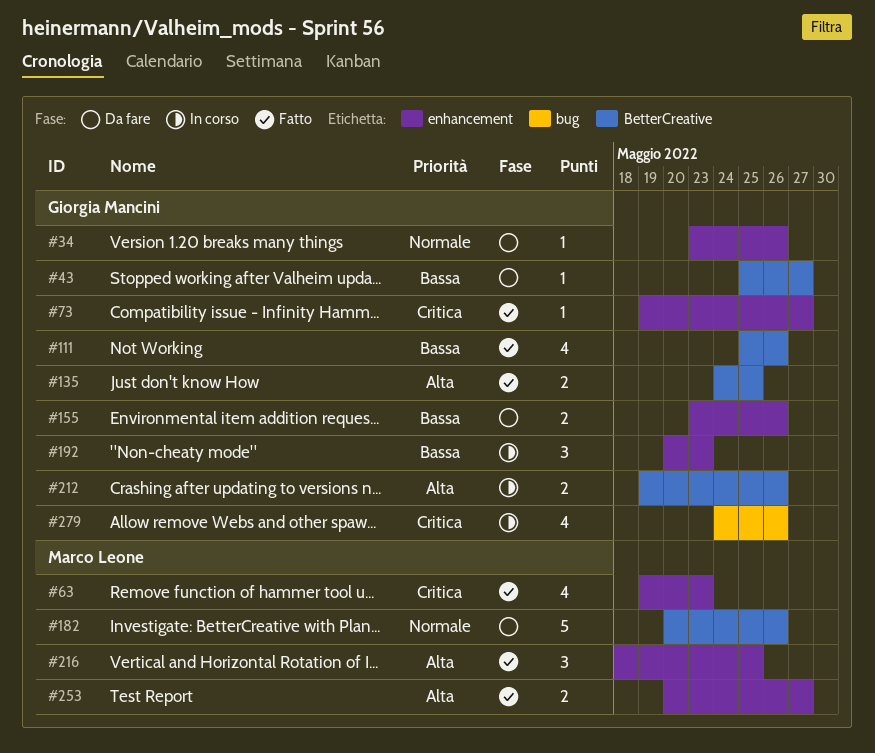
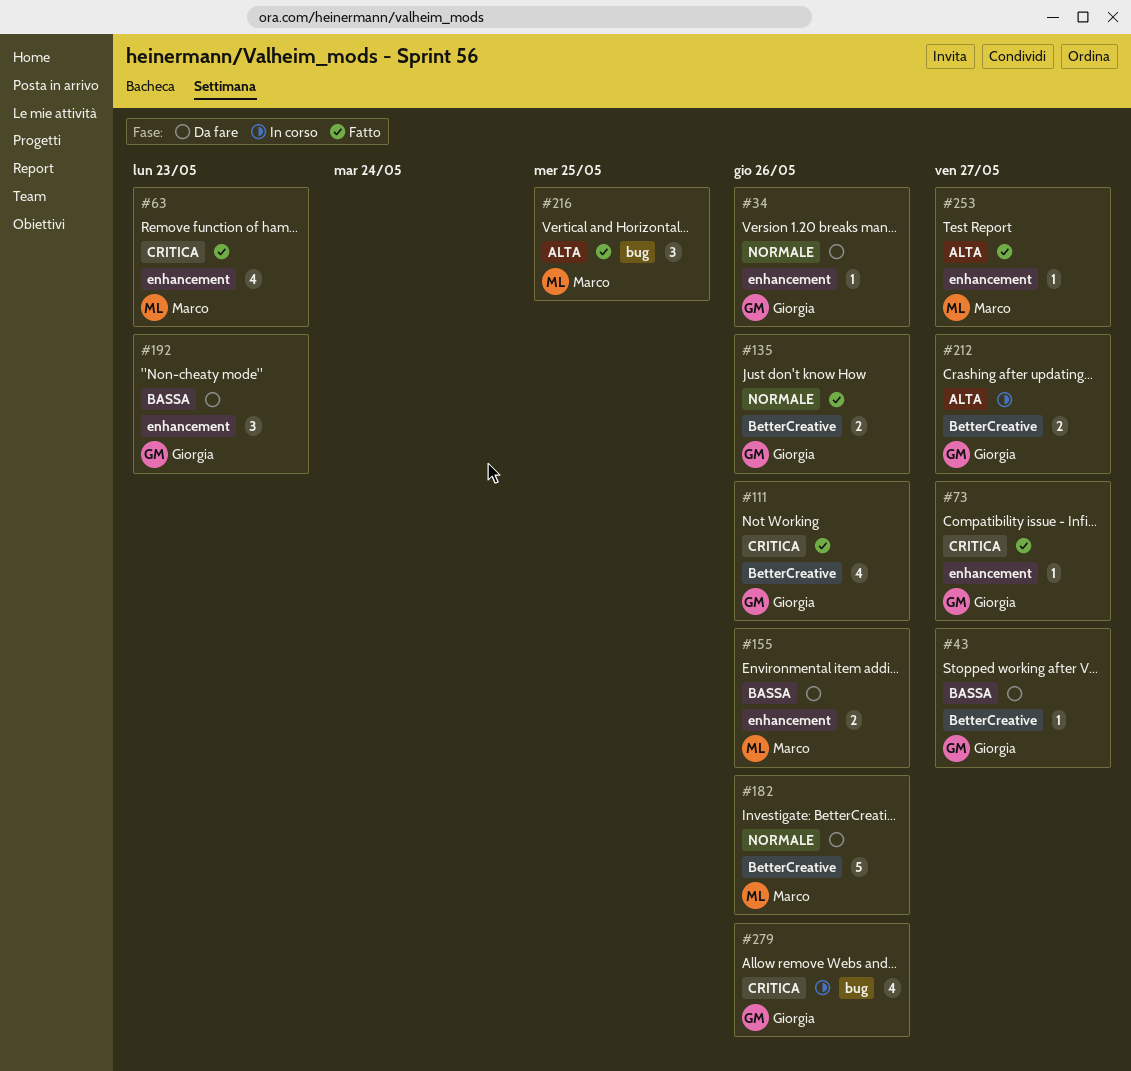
#111, priority: Bassa -> Critica
#135, priority: Alta -> Normale
#135, due: May 25 -> May 26
#155, owner: Giorgia Mancini -> Marco Leone
#192, status: In corso -> Da fare
#212, due: May 26 -> May 27
#216, label: enhancement -> bug
#253, estimate: 2 -> 1

